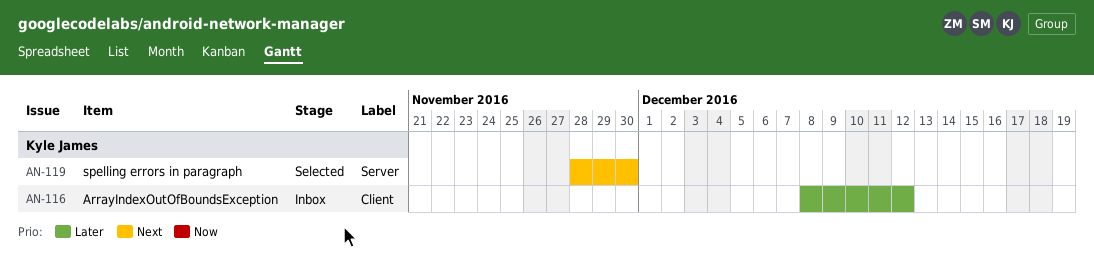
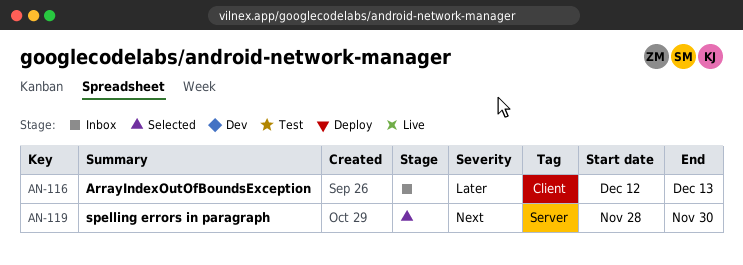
AN-116, start: Dec 8 -> Dec 12
AN-116, due: Dec 12 -> Dec 13

